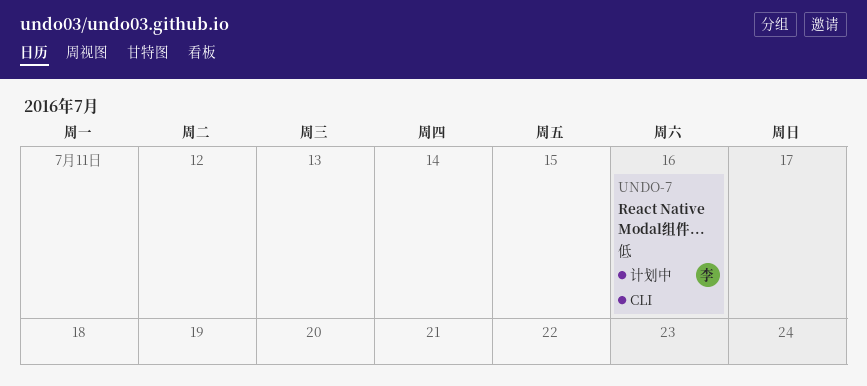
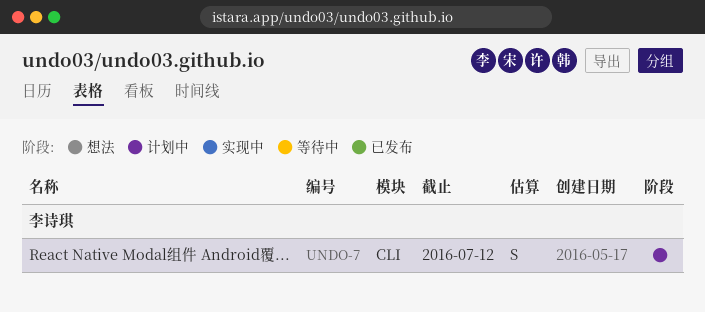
UNDO-7, due: Jul 16 -> Jul 12

